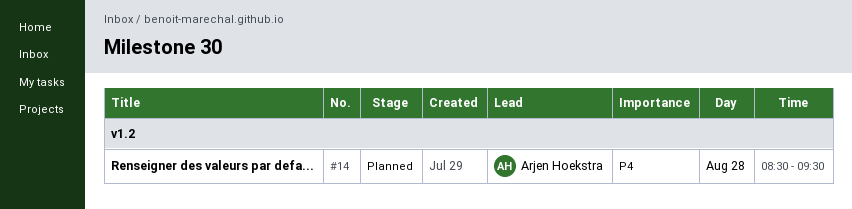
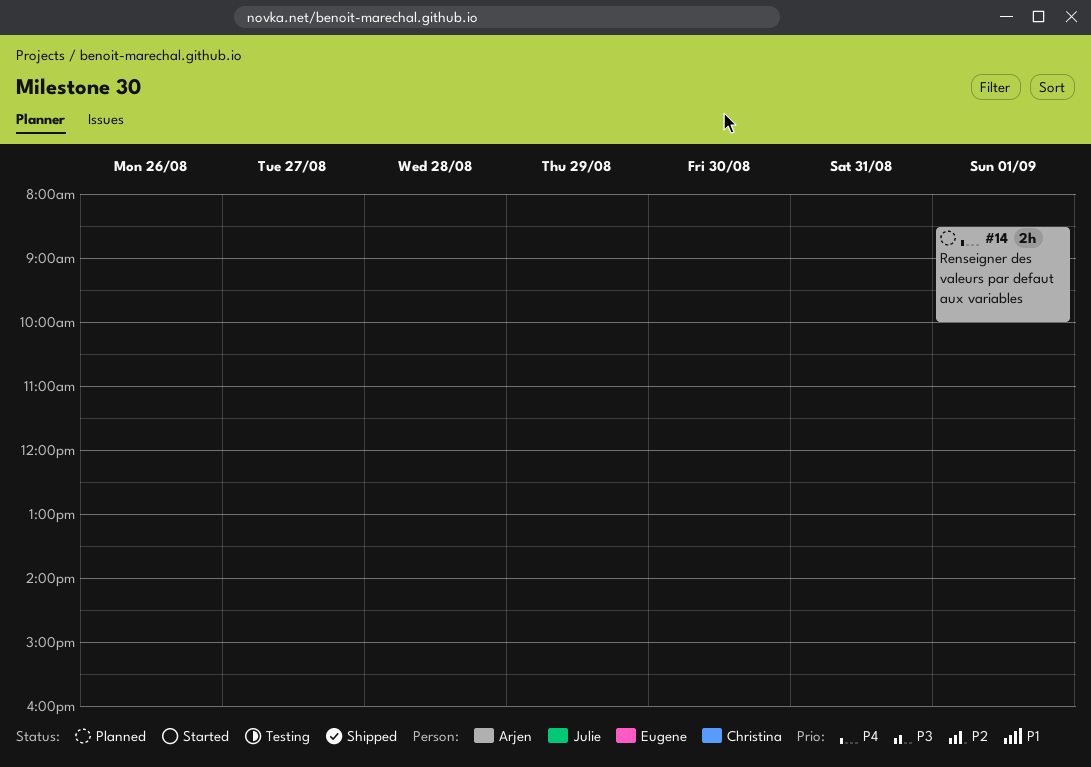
#14, day: Aug 28 -> Sep 1
#14, ends: 09:30 -> 10:00

